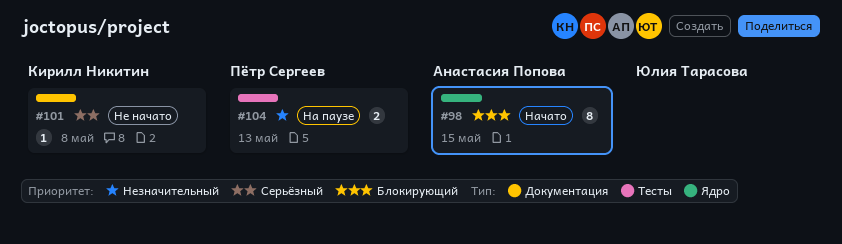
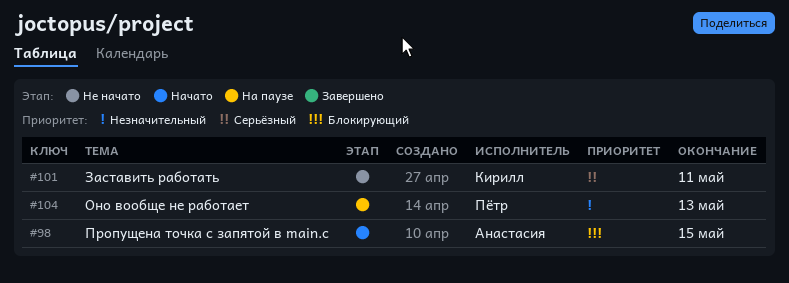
#101, due: May 8 -> May 11

